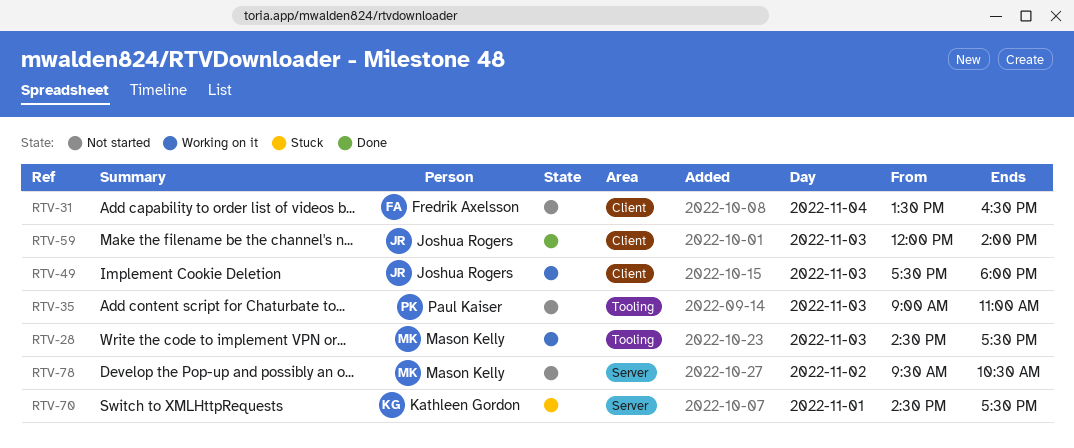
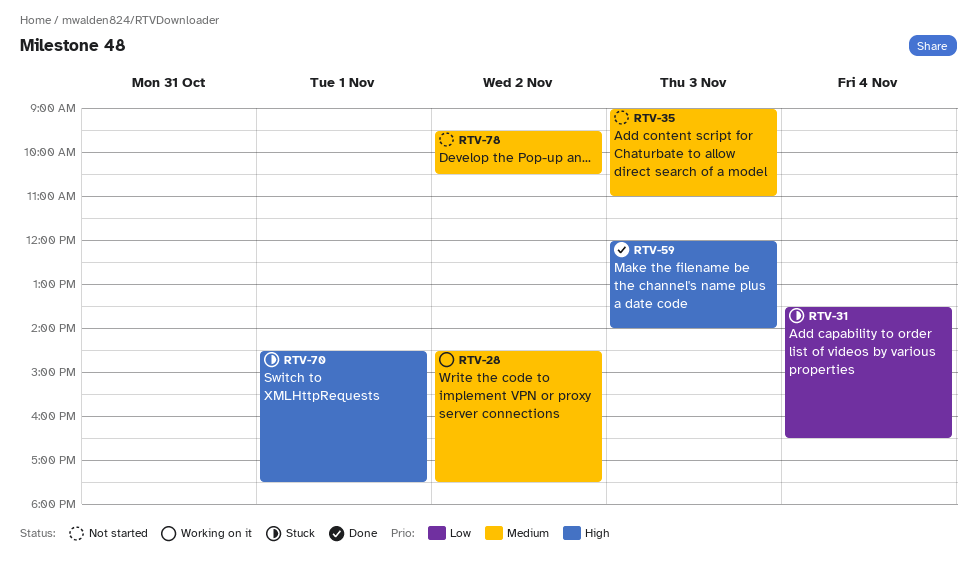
RTV-28, day: Nov 3 -> Nov 2
RTV-31, status: Not started -> Stuck
RTV-49: present -> none

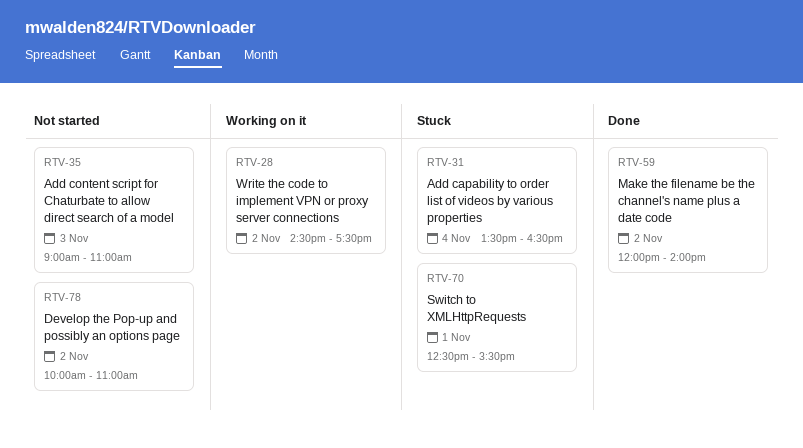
RTV-59, day: Nov 3 -> Nov 2
RTV-70, begins: 14:30 -> 12:30
RTV-70, ends: 17:30 -> 15:30
RTV-78, begins: 09:30 -> 10:00
RTV-78, ends: 10:30 -> 11:00

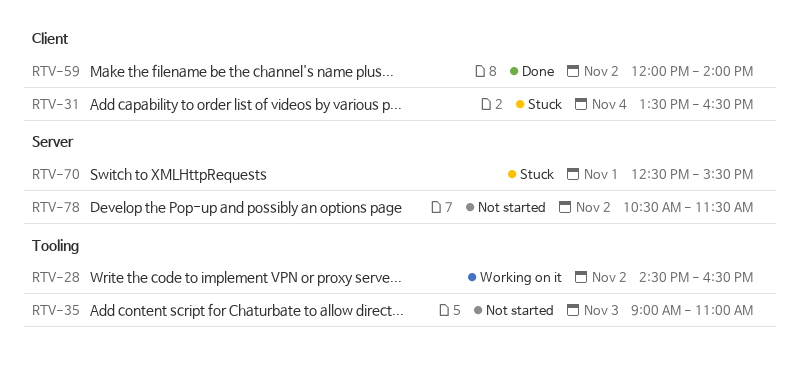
RTV-28, ends: 17:30 -> 16:30
RTV-78, begins: 10:00 -> 10:30
RTV-78, ends: 11:00 -> 11:30

